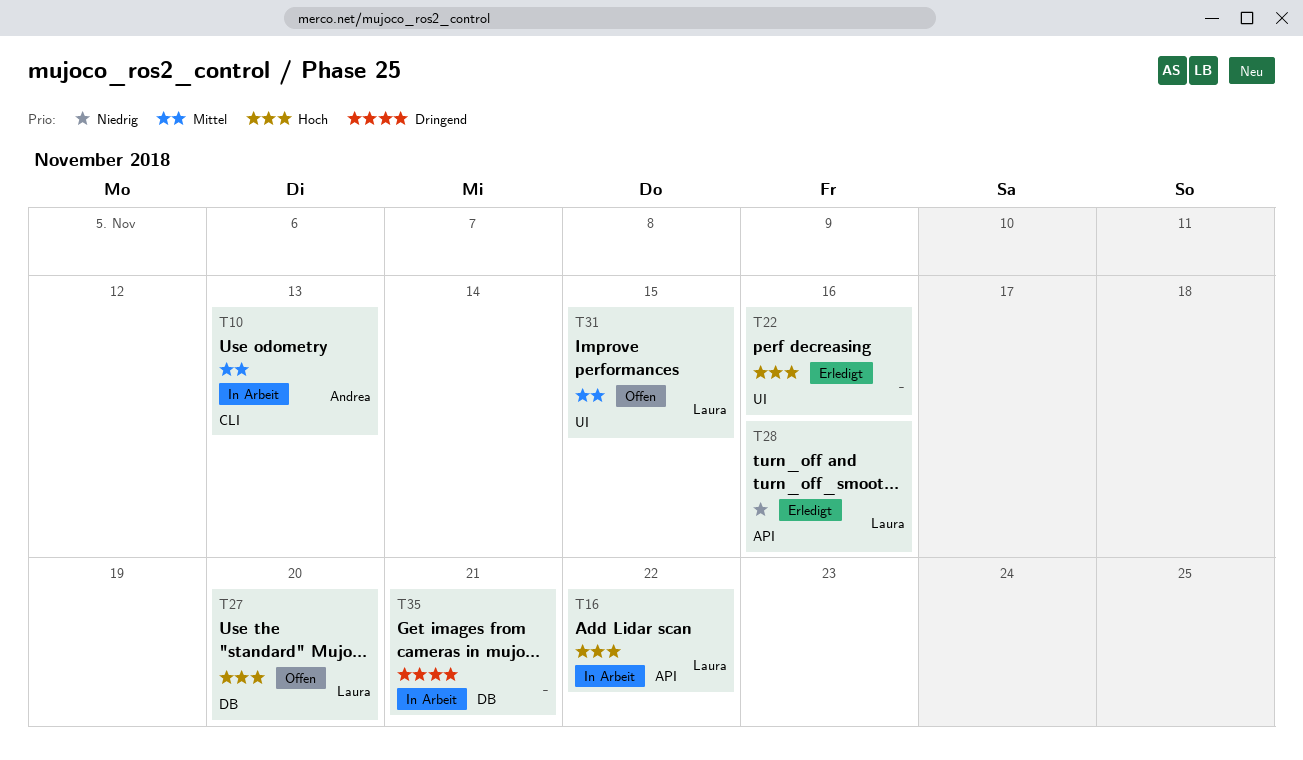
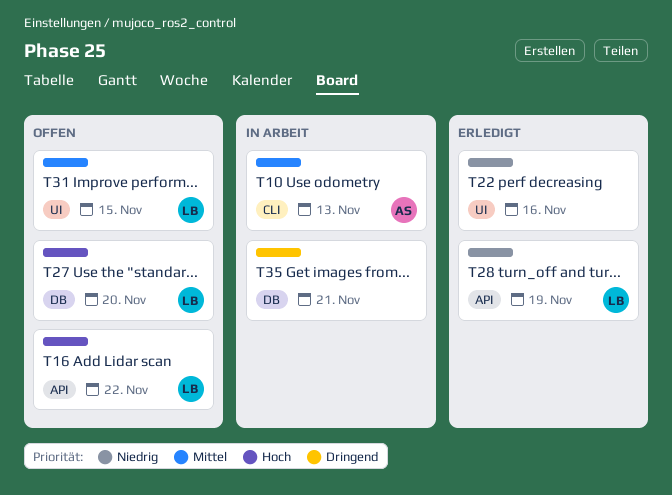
T16, status: In Arbeit -> Offen
T22, priority: Hoch -> Niedrig
T28, due: Nov 16 -> Nov 19

